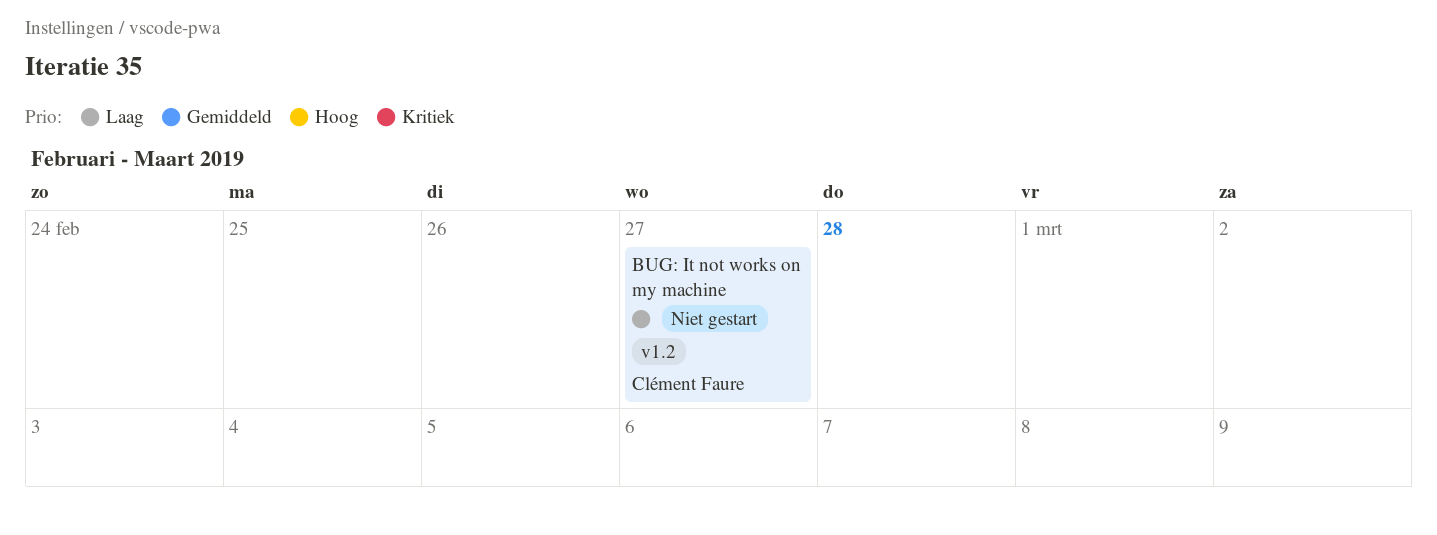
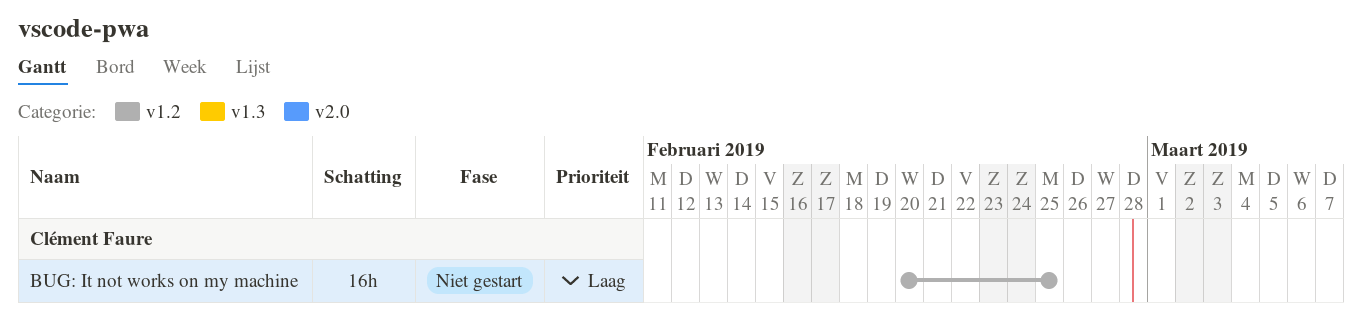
BUG: It not works on my machine, due: Feb 27 -> Feb 25

